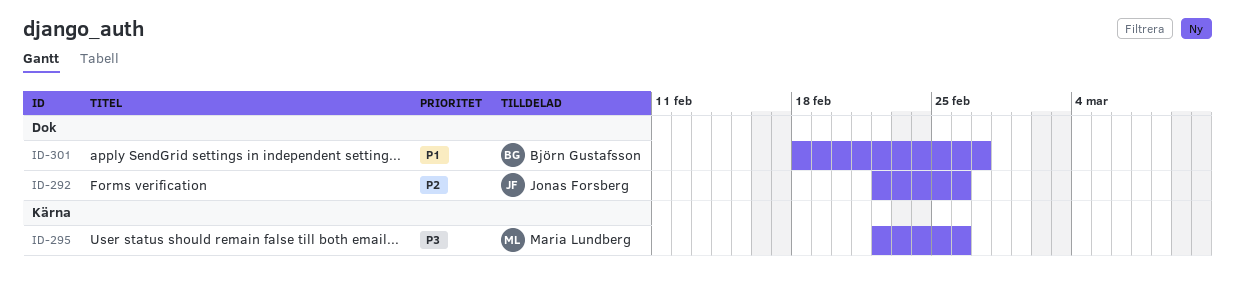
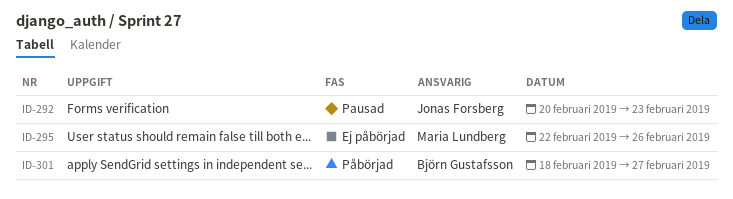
ID-292, start: Feb 22 -> Feb 20
ID-292, due: Feb 26 -> Feb 23

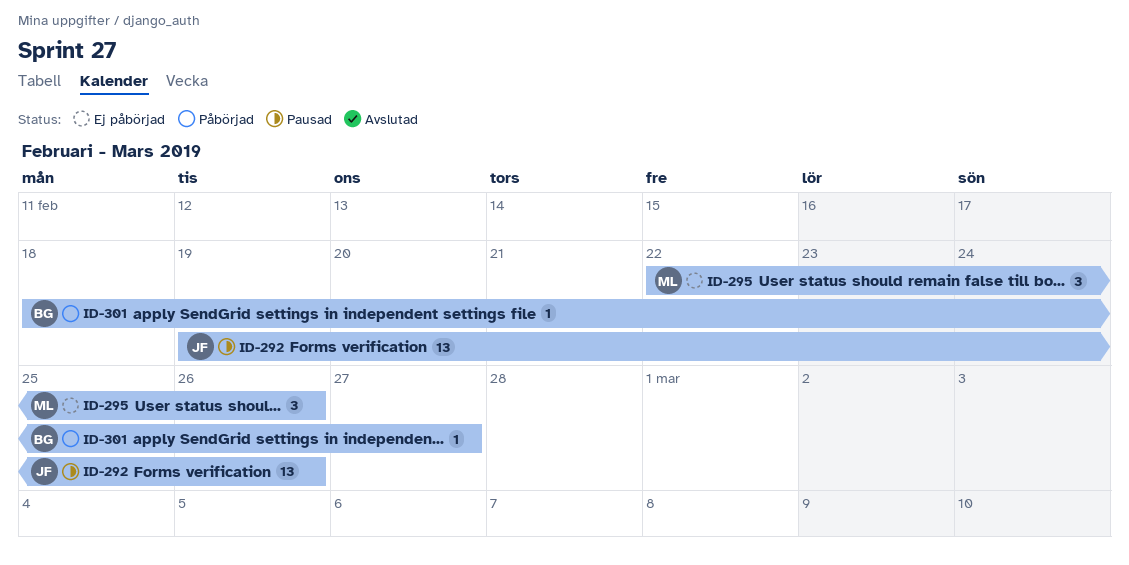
ID-292, start: Feb 20 -> Feb 19
ID-292, due: Feb 23 -> Feb 26

